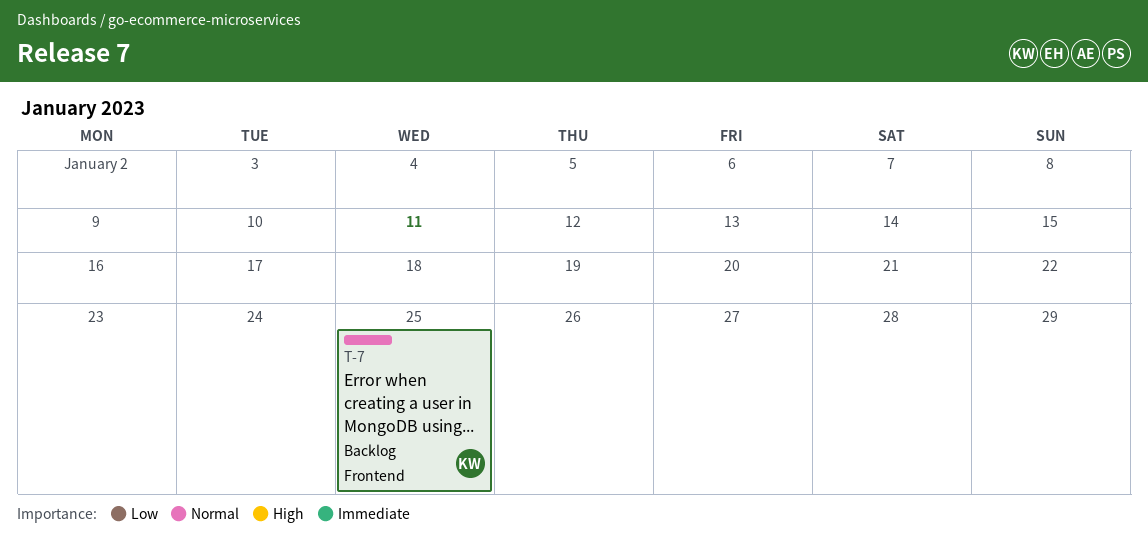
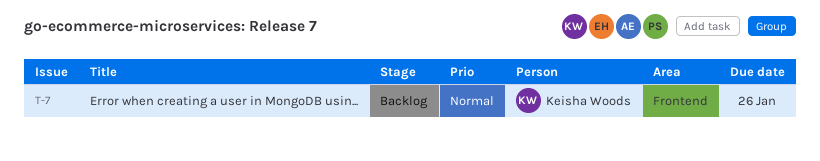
T-7, due: Jan 25 -> Jan 26

